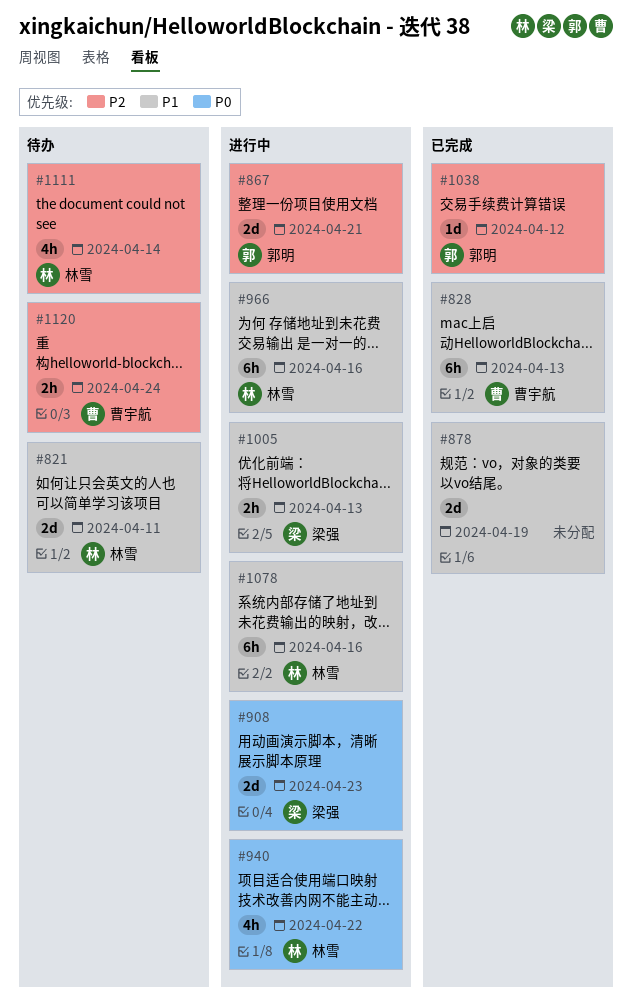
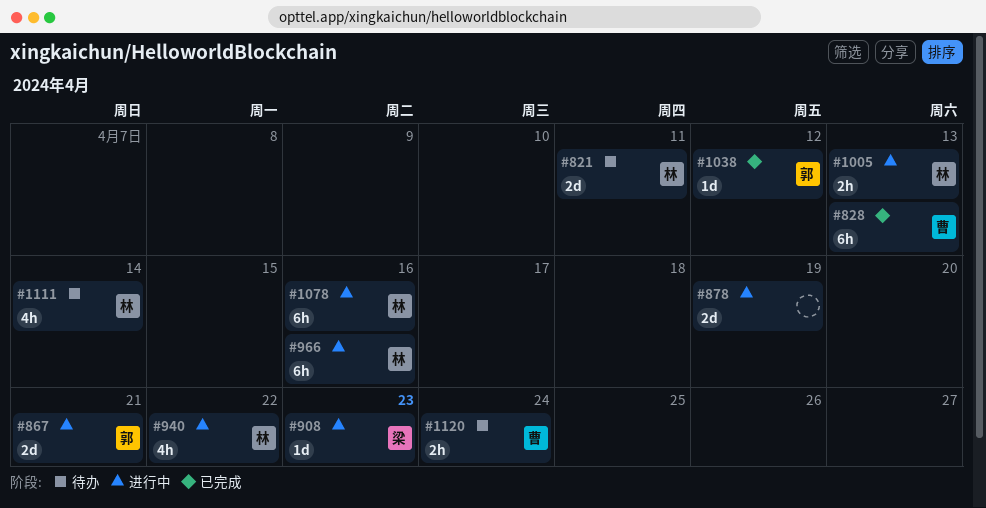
#878, status: 已完成 -> 进行中
#908, estimate: 2d -> 1d
#1005, owner: 梁强 -> 林雪

